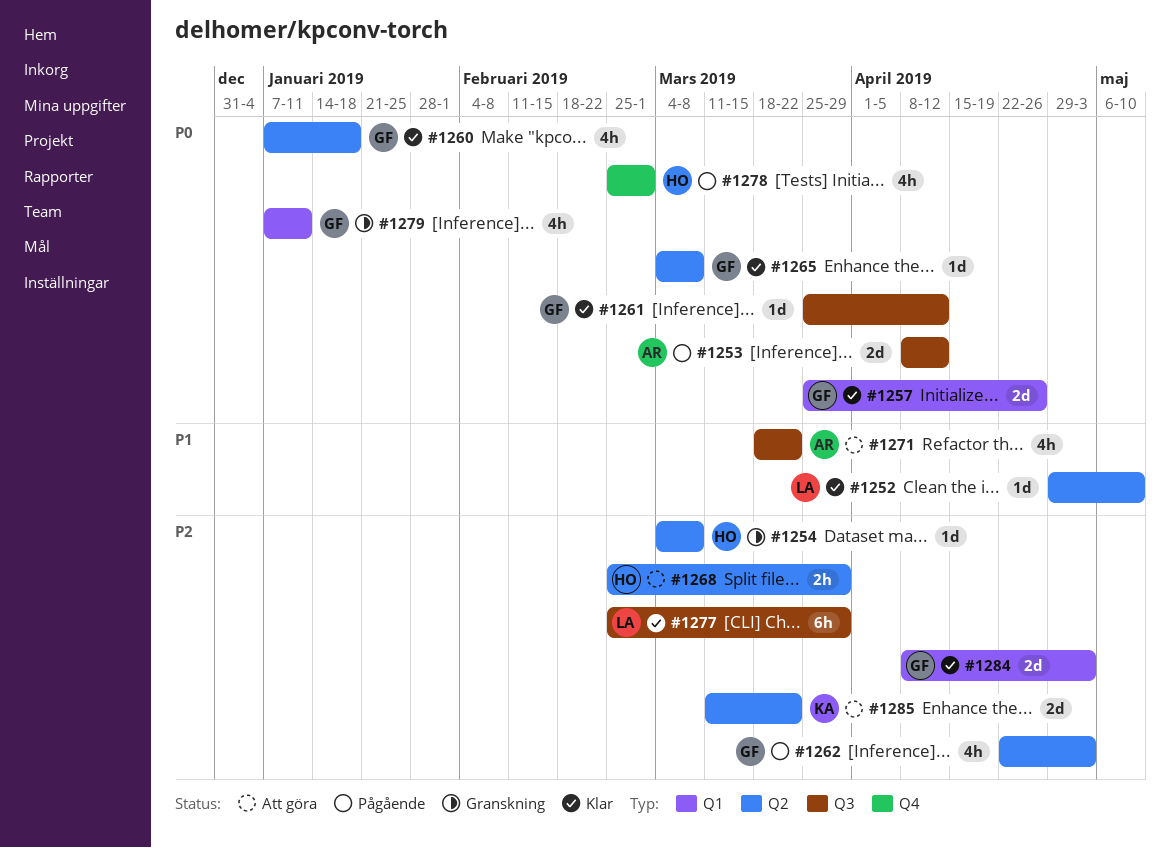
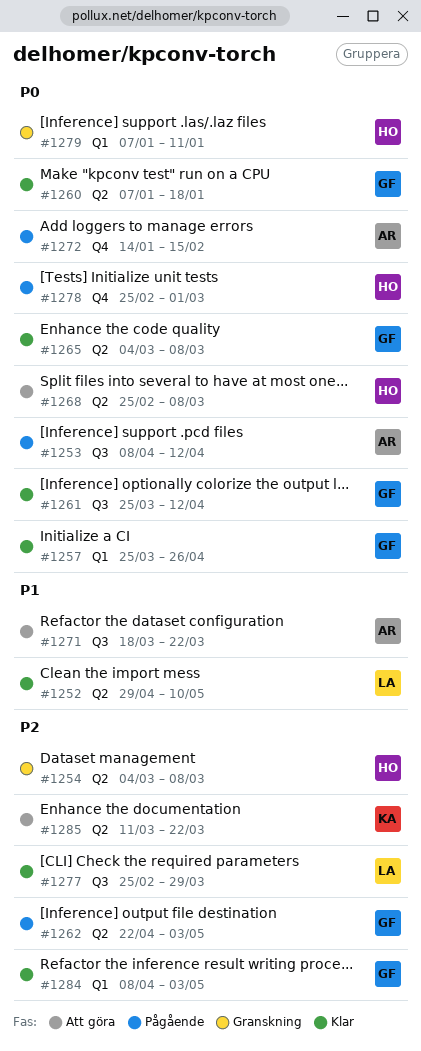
#1268, priority: P2 -> P0
#1268, due: Mar 29 -> Mar 8
#1272: none -> present
#1279, owner: GF -> HO

